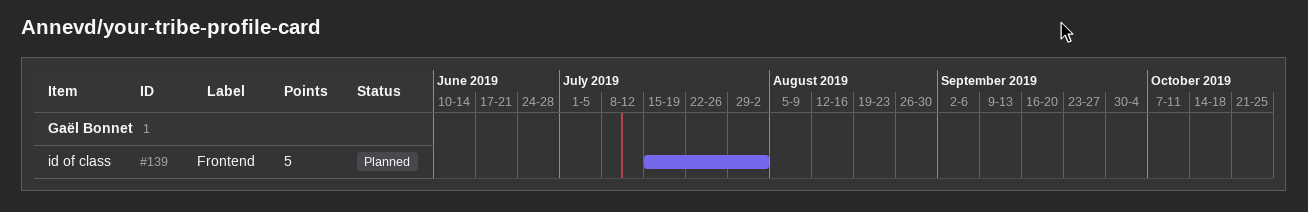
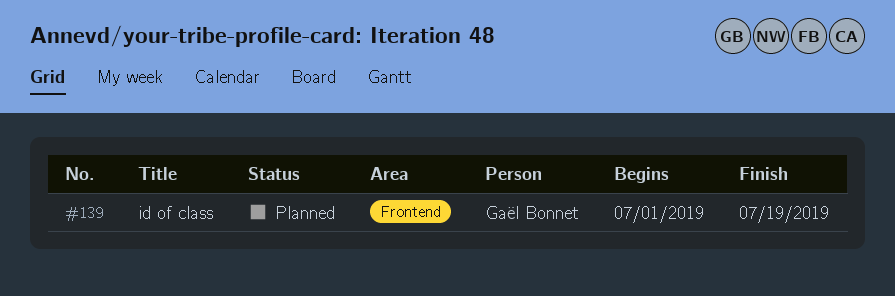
#139, start: Jul 15 -> Jul 1
#139, due: Aug 2 -> Jul 19

